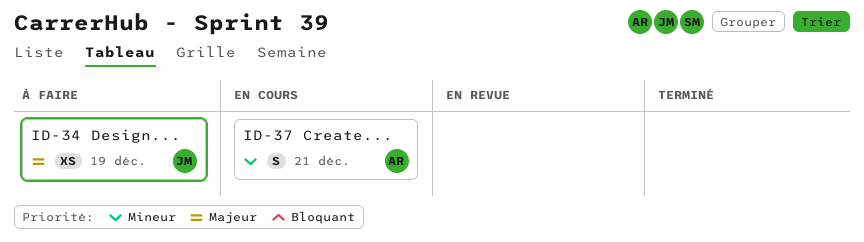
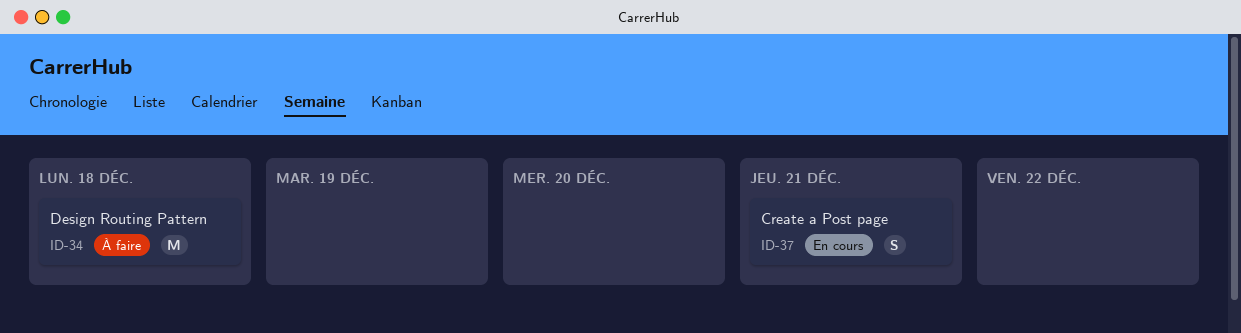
ID-34, estimate: XS -> M
ID-34, due: Dec 19 -> Dec 18

